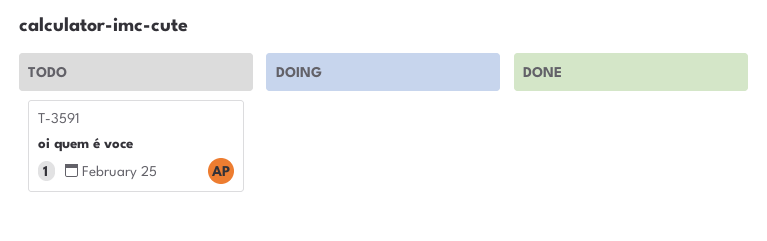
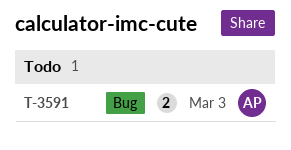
T-3591, estimate: 1 -> 2
T-3591, due: Feb 25 -> Mar 3

